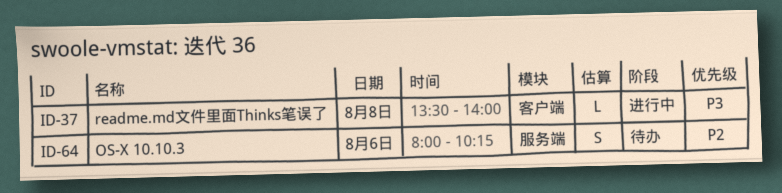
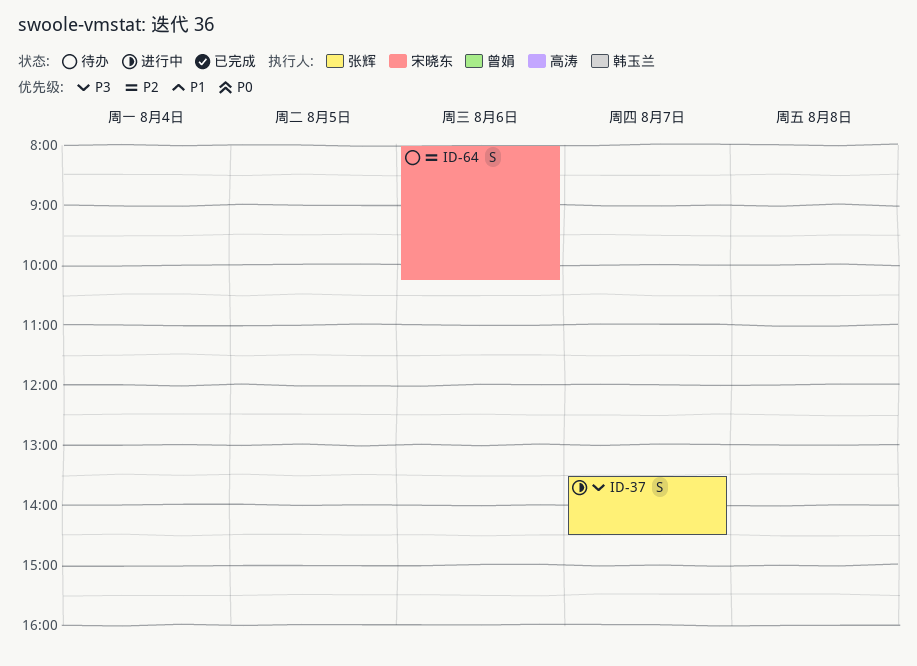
ID-37, estimate: L -> S
ID-37, day: Aug 8 -> Aug 7
ID-37, ends: 14:00 -> 14:30

